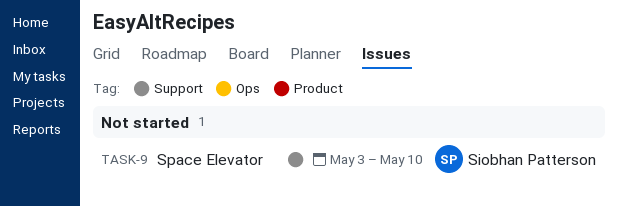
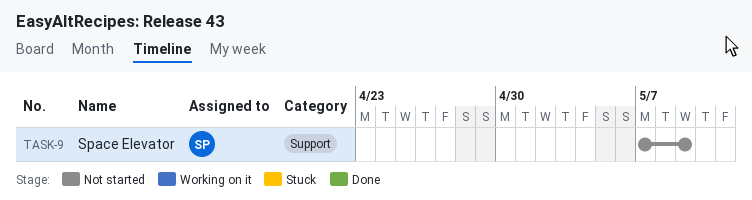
TASK-9, start: May 3 -> May 7
TASK-9, due: May 10 -> May 9

